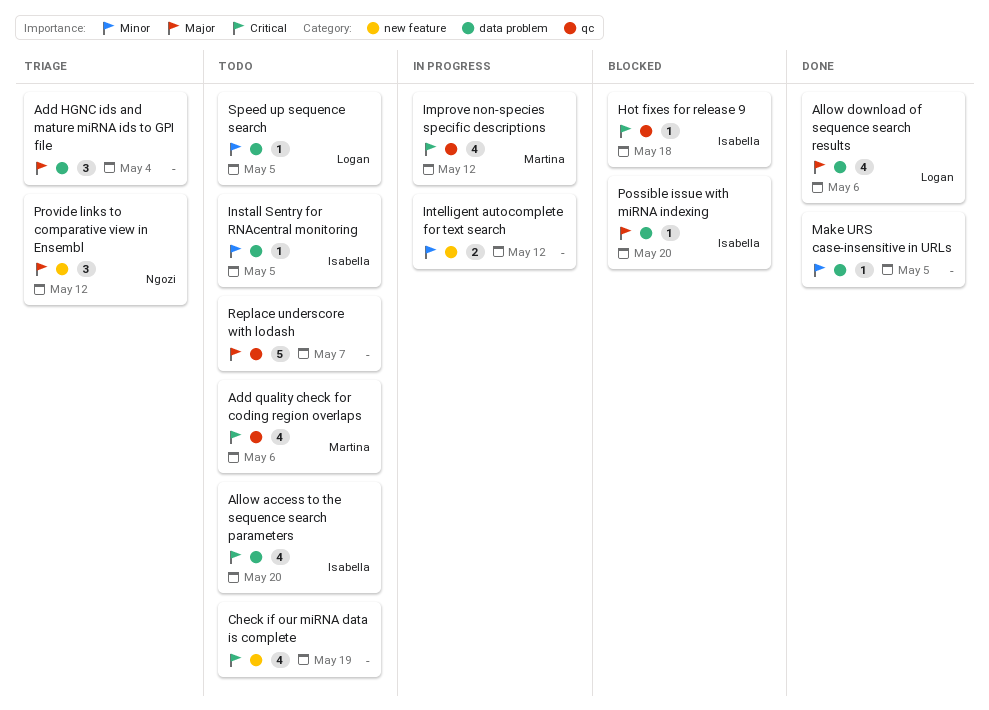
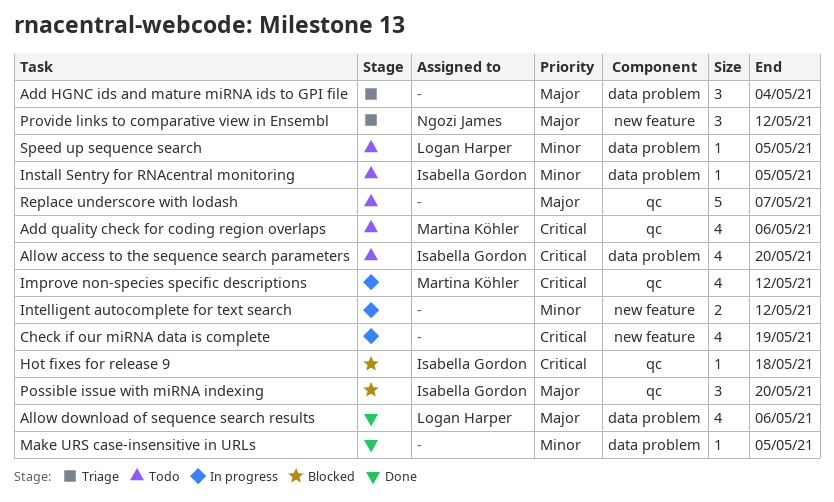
Check if our miRNA data is complete, status: Todo -> In progress
Possible issue with miRNA indexing, label: data problem -> qc
Possible issue with miRNA indexing, estimate: 1 -> 3

